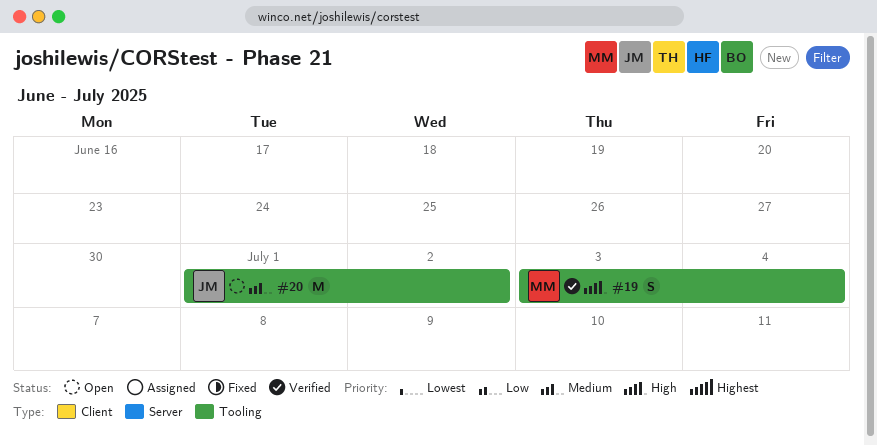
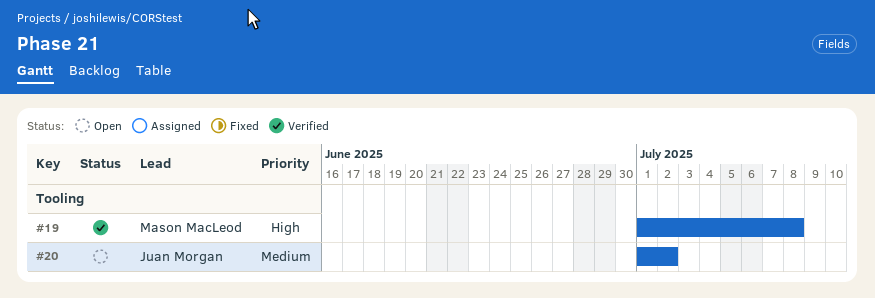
#19, start: Jul 3 -> Jul 1
#19, due: Jul 4 -> Jul 8

